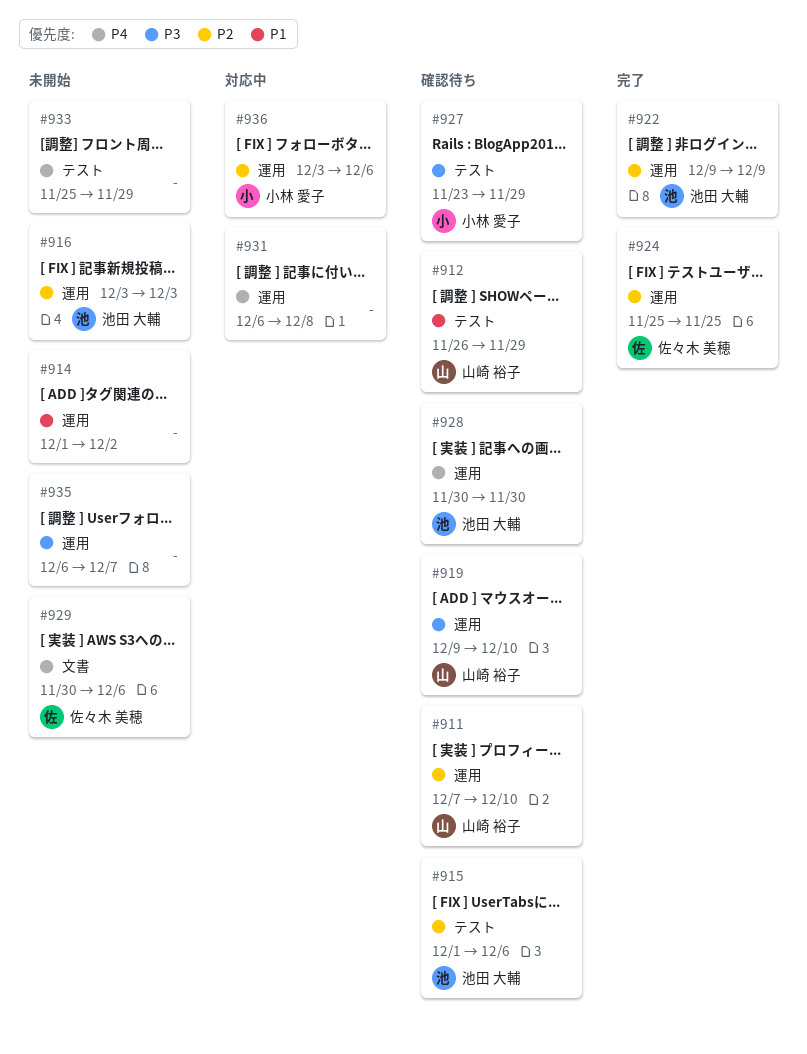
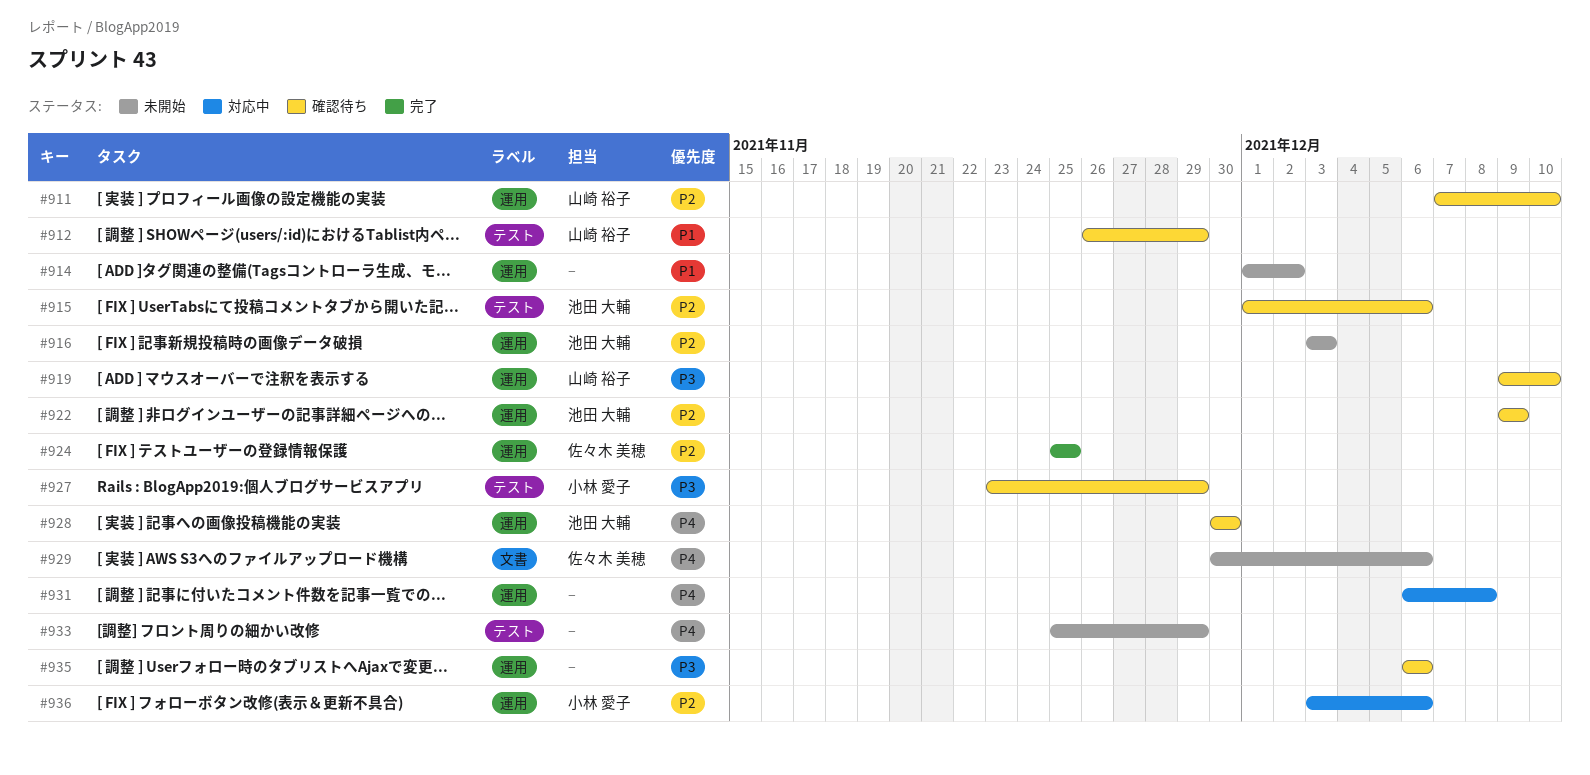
#922, status: 完了 -> 確認待ち
#935, status: 未開始 -> 確認待ち
#935, due: Dec 7 -> Dec 6

